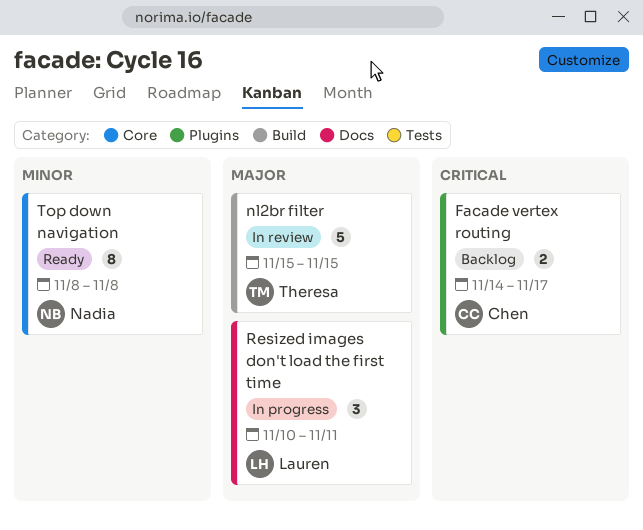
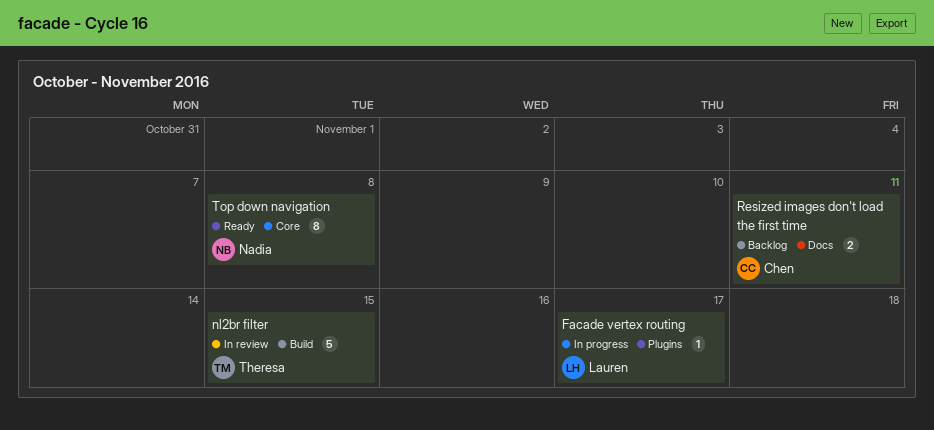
Facade vertex routing, status: Backlog -> In progress
Facade vertex routing, owner: Chen -> Lauren
Facade vertex routing, estimate: 2 -> 1
Resized images don't load the first time, status: In progress -> Backlog
Resized images don't load the first time, owner: Lauren -> Chen
Resized images don't load the first time, estimate: 3 -> 2

